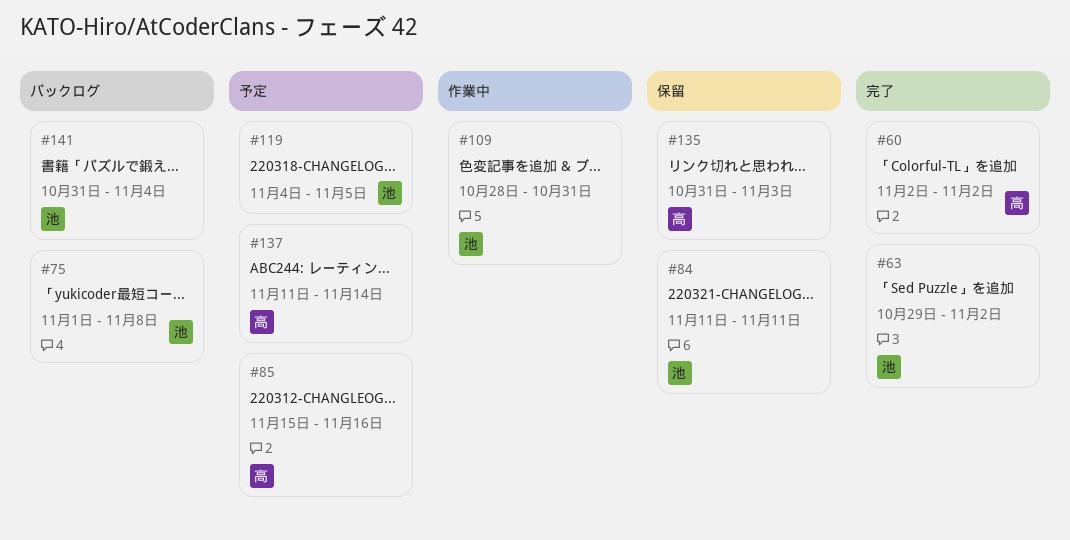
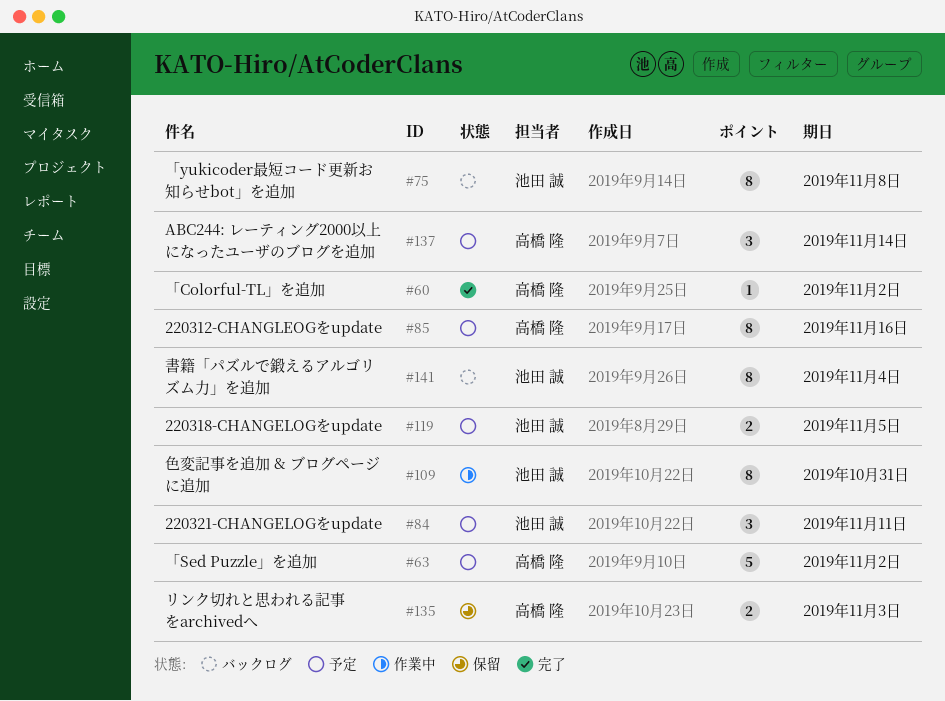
#63, status: 完了 -> 予定
#63, owner: 池田 誠 -> 高橋 隆
#84, status: 保留 -> 予定

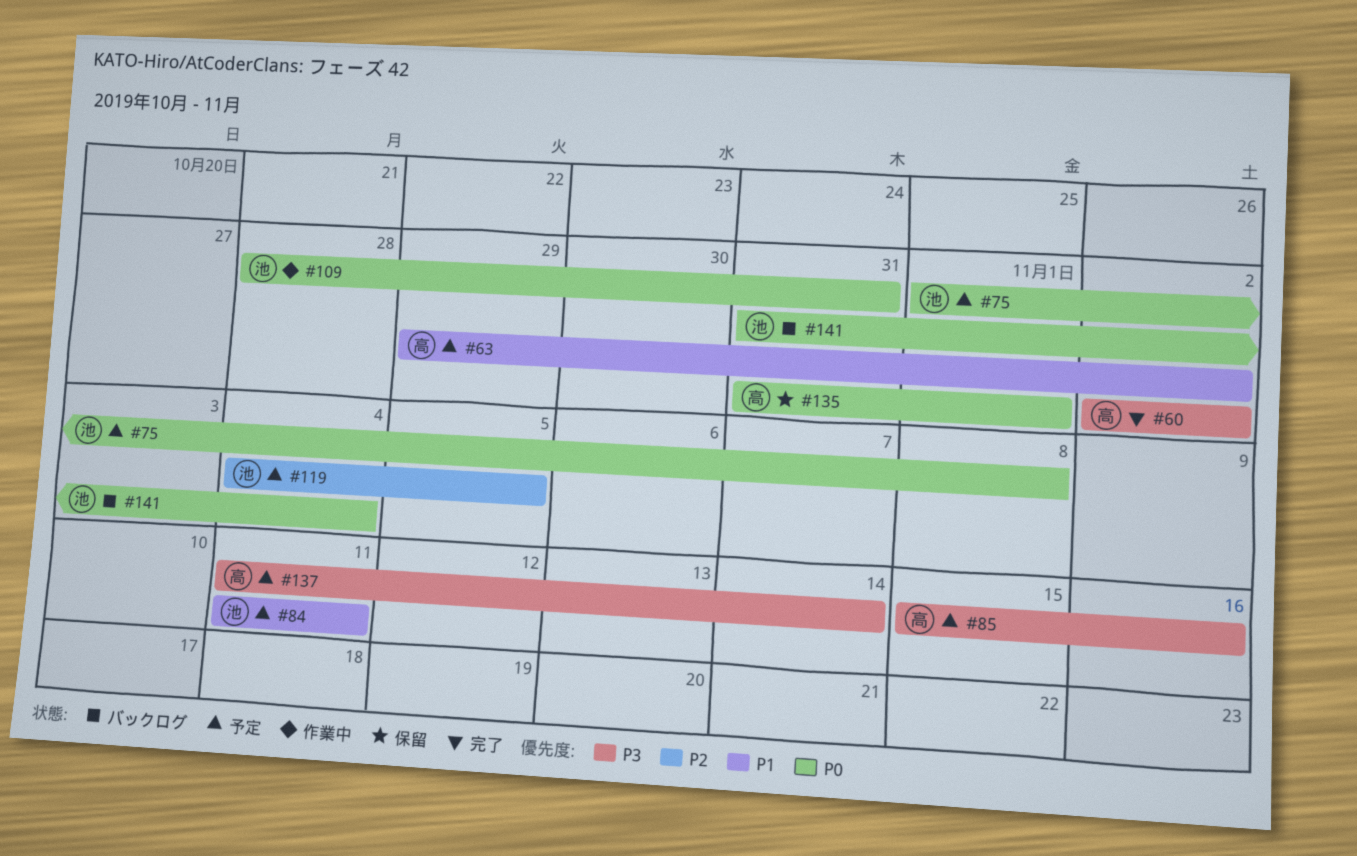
#75, status: バックログ -> 予定
#135, due: Nov 3 -> Nov 1

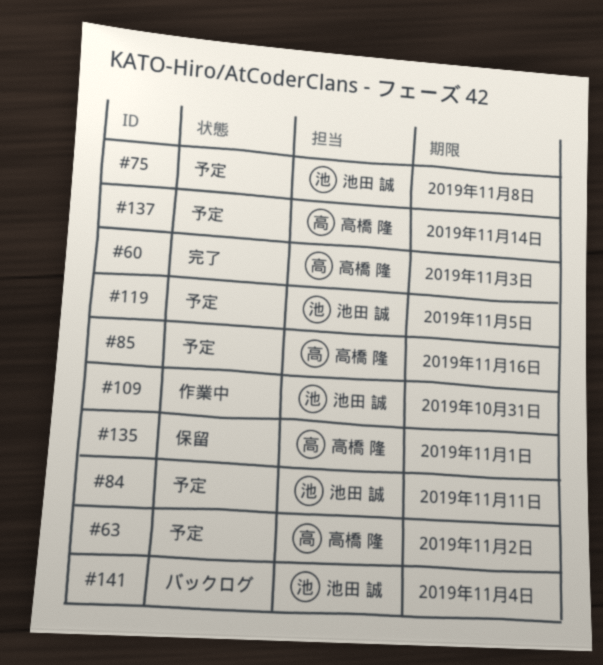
#60, due: Nov 2 -> Nov 3

